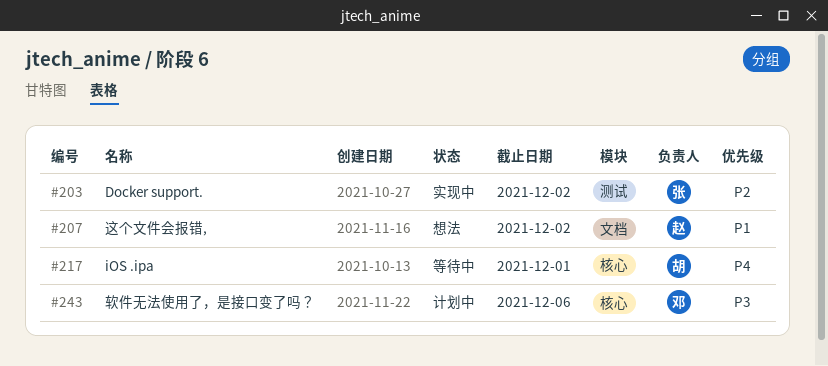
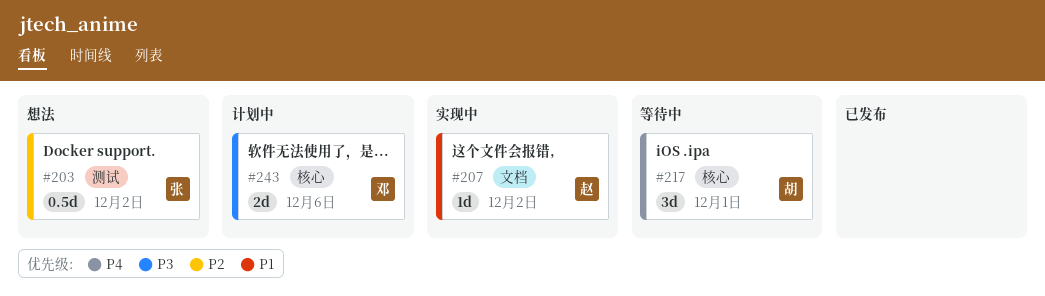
#203, status: 实现中 -> 想法
#207, status: 想法 -> 实现中

